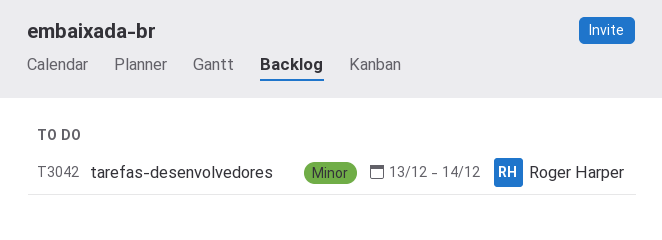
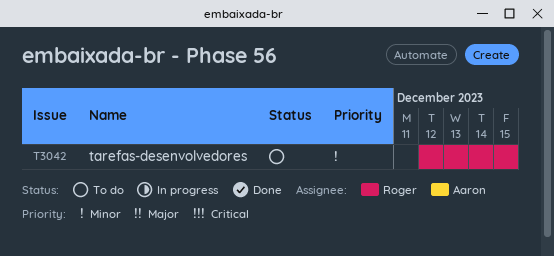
T3042, start: Dec 13 -> Dec 12
T3042, due: Dec 14 -> Dec 15

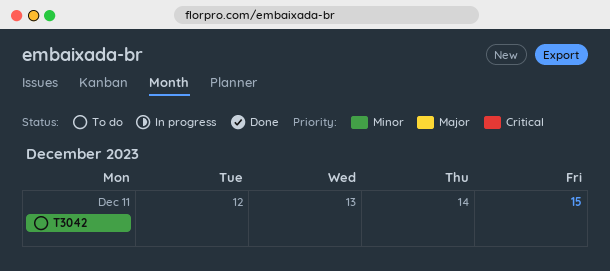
T3042, start: Dec 12 -> Dec 11
T3042, due: Dec 15 -> Dec 11

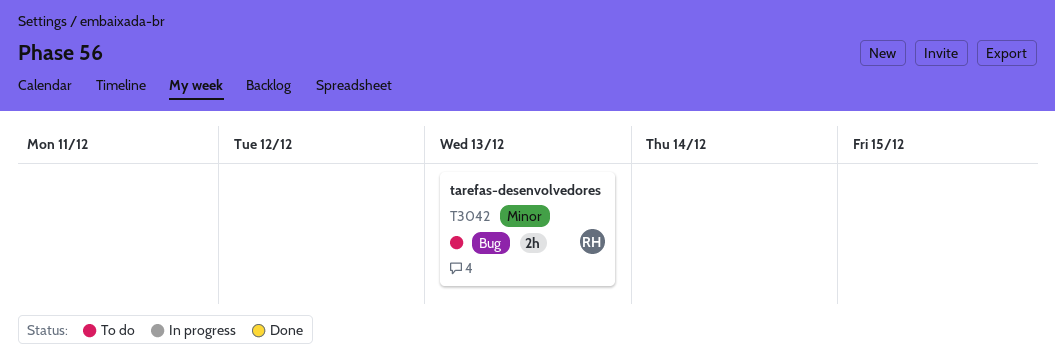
T3042, due: Dec 11 -> Dec 13

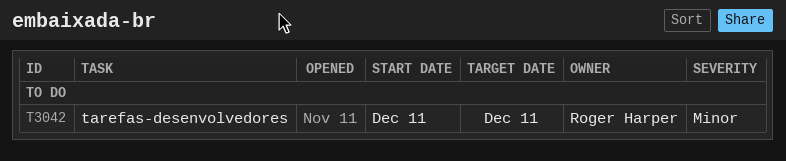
T3042, due: Dec 13 -> Dec 11

